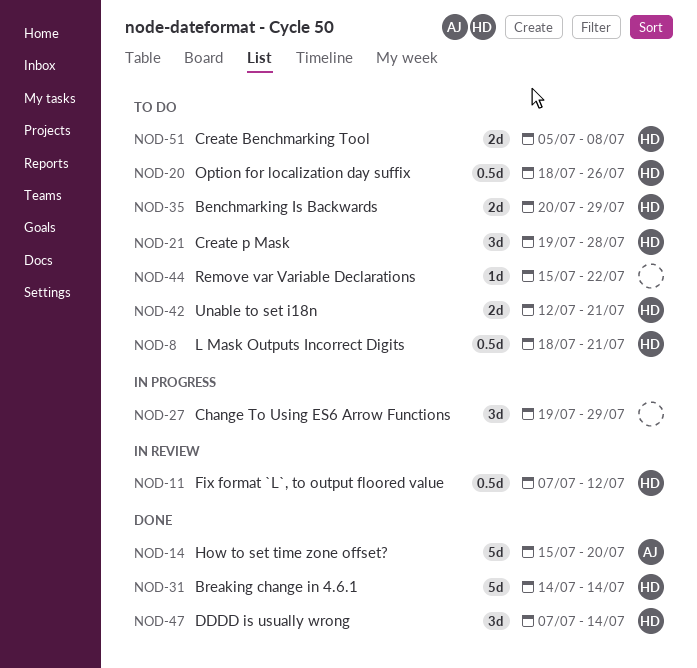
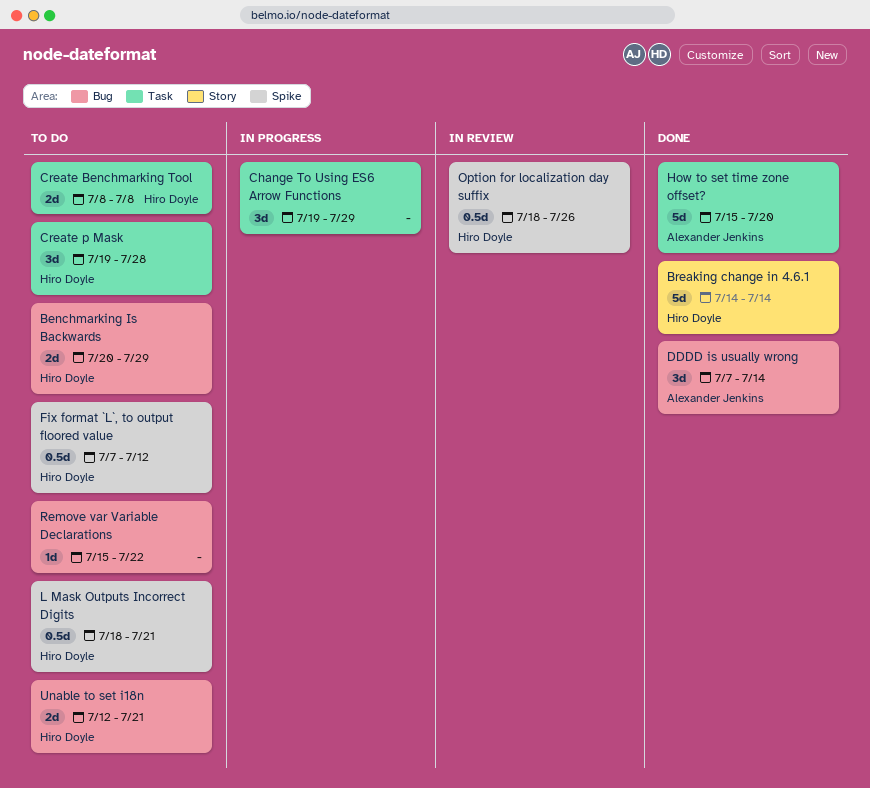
Create Benchmarking Tool, start: Jul 5 -> Jul 8
DDDD is usually wrong, owner: Hiro Doyle -> Alexander Jenkins
Fix format `L`, to output floored value, status: In review -> To do
Option for localization day suffix, status: To do -> In review

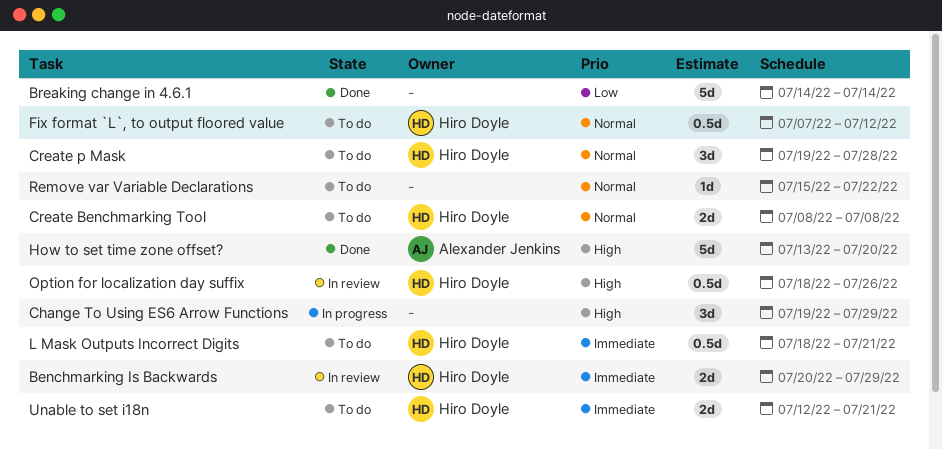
Benchmarking Is Backwards, status: To do -> In review
Breaking change in 4.6.1, owner: Hiro Doyle -> none
DDDD is usually wrong: present -> none
How to set time zone offset?, start: Jul 15 -> Jul 13

